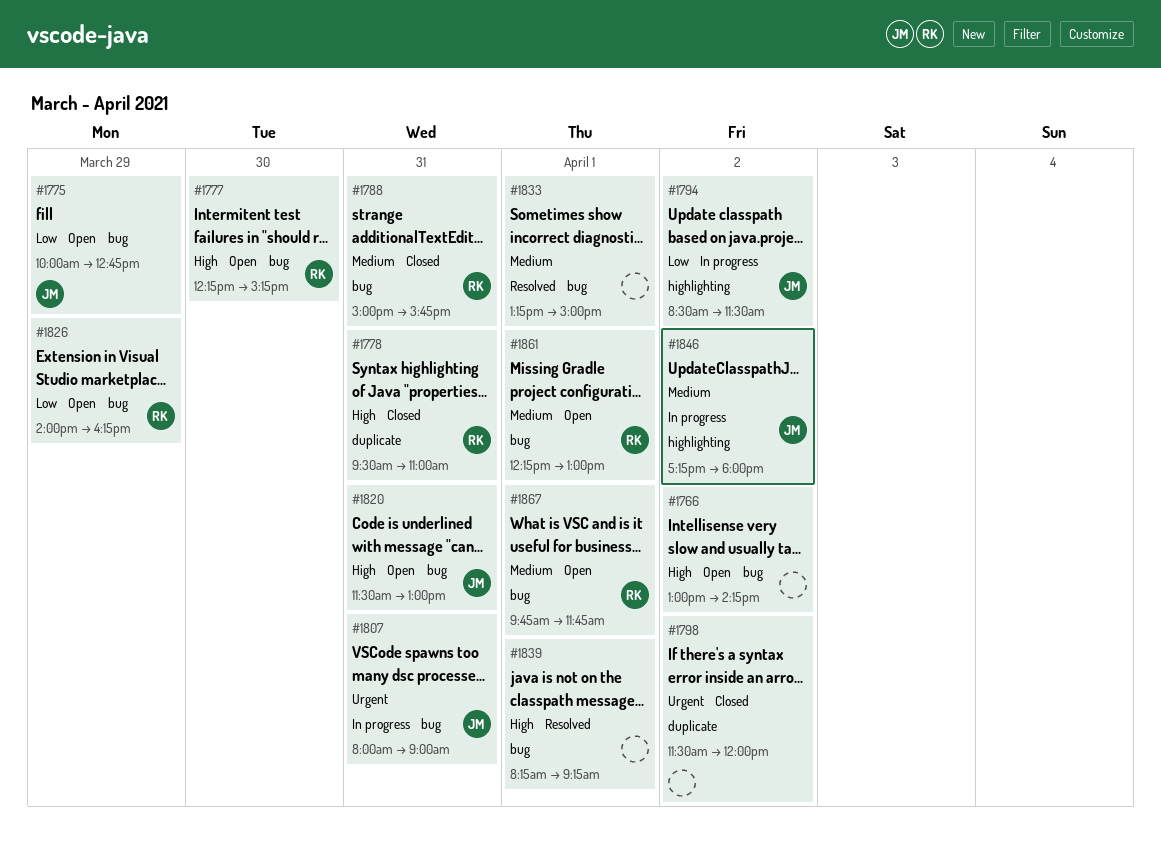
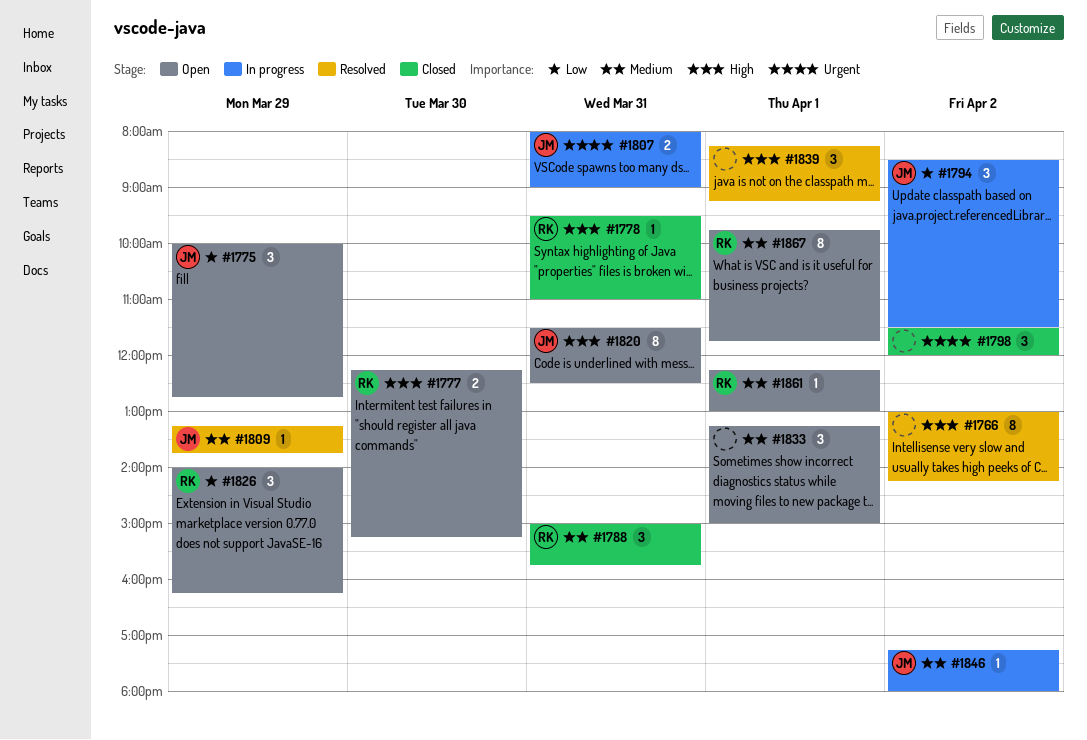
#1766, status: Open -> Resolved
#1809: none -> present
#1820, ends: 13:00 -> 12:30
#1833, status: Resolved -> Open

